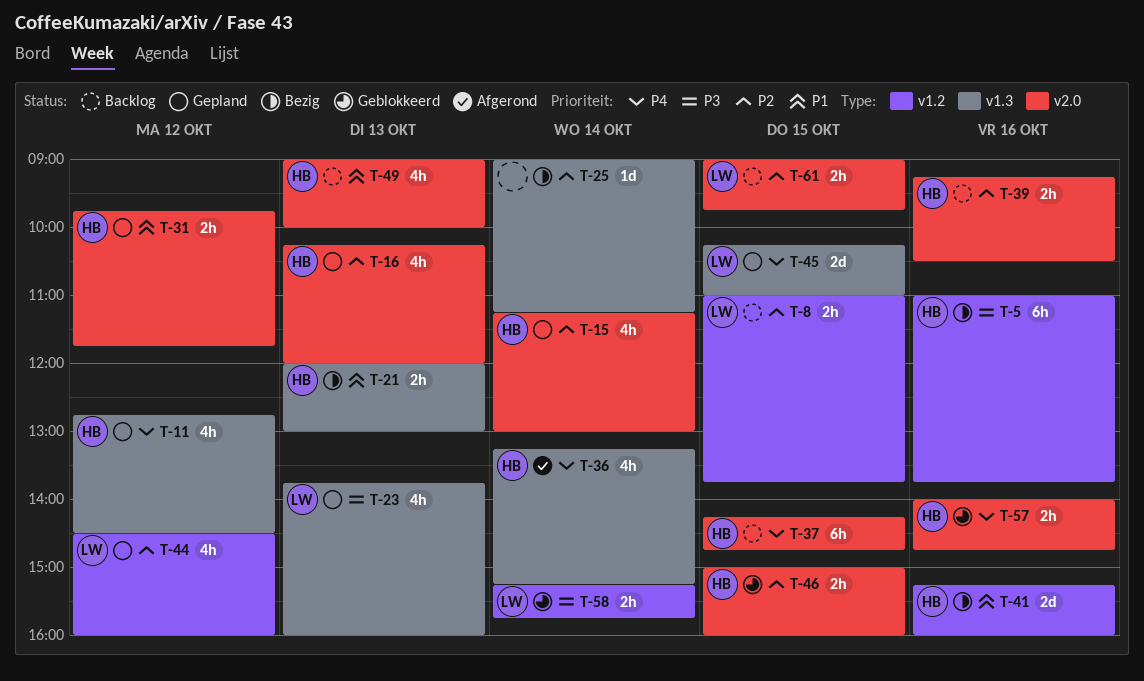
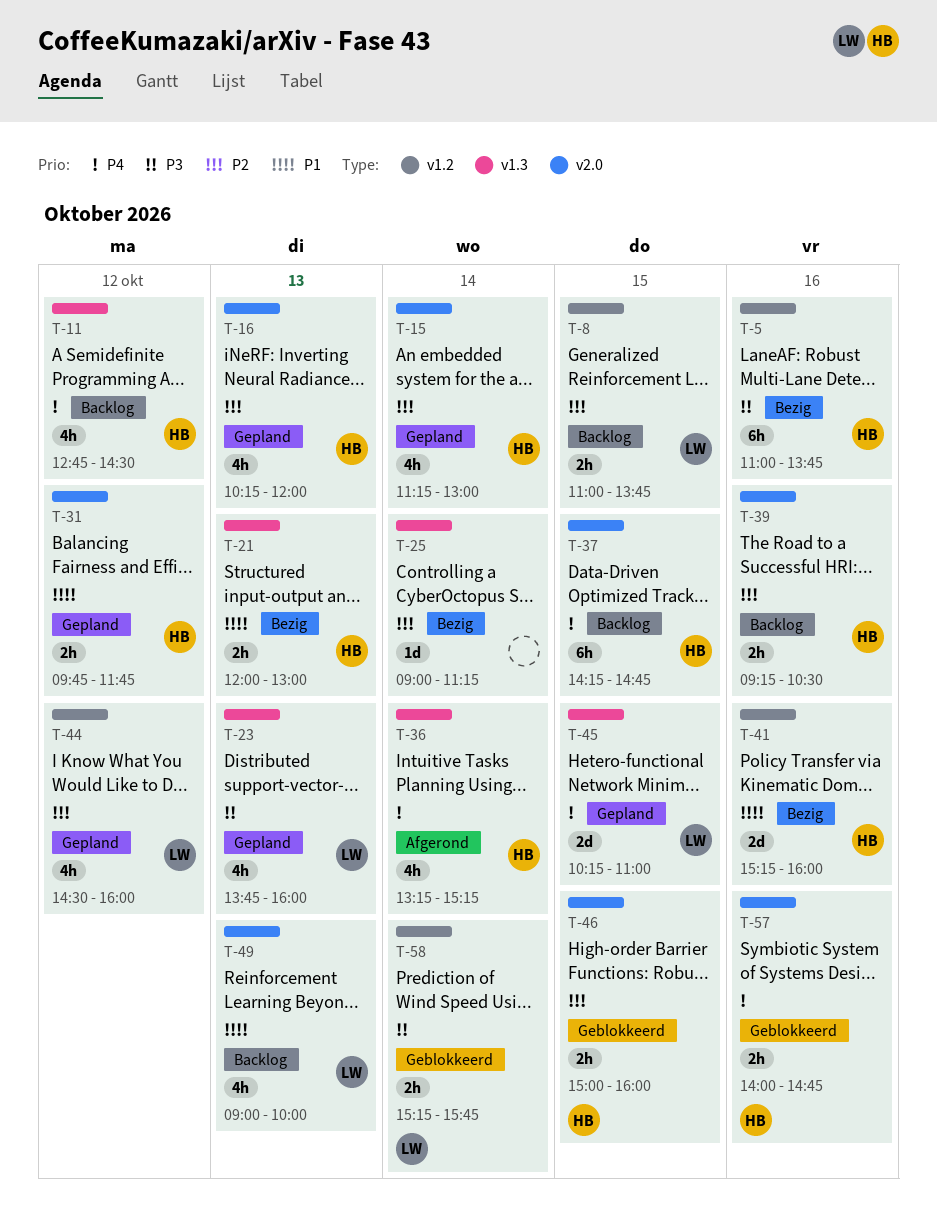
T-11, status: Gepland -> Backlog
T-49, owner: HB -> LW
T-61: present -> none

